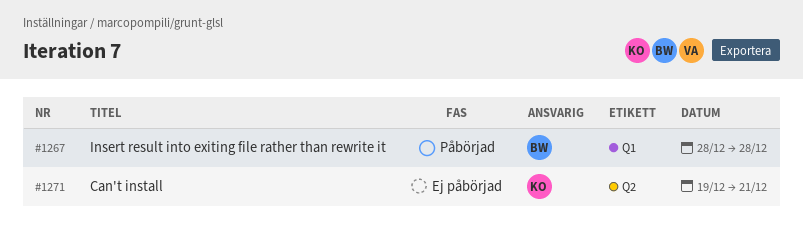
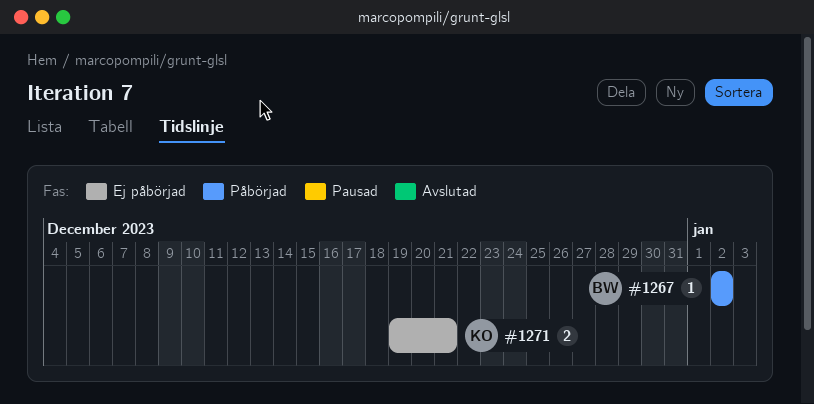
#1267, start: Dec 28 -> Jan 2
#1267, due: Dec 28 -> Jan 2

